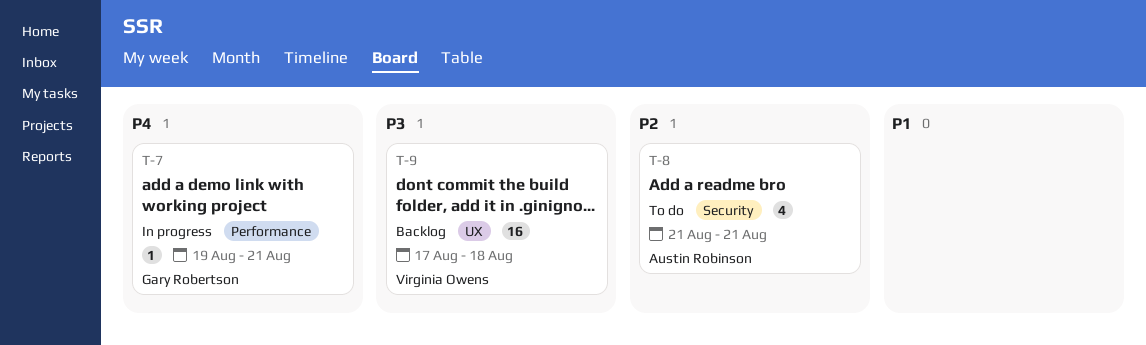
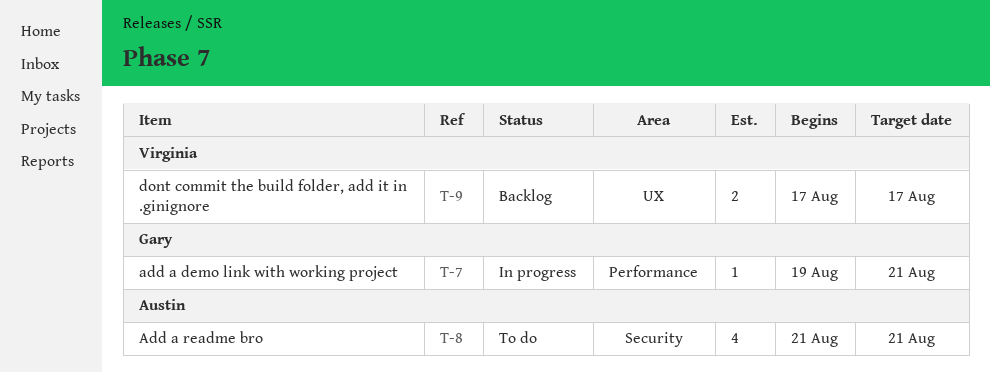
T-9, estimate: 16 -> 2
T-9, due: Aug 18 -> Aug 17

